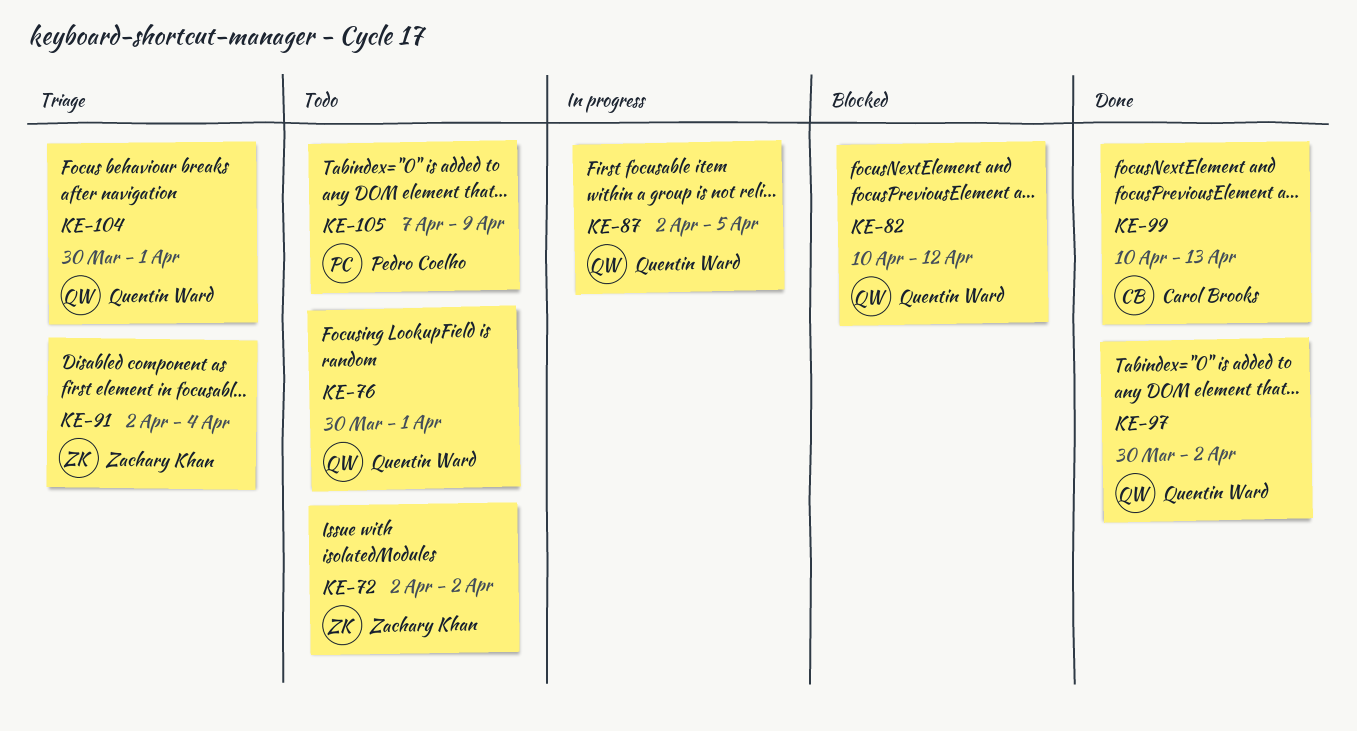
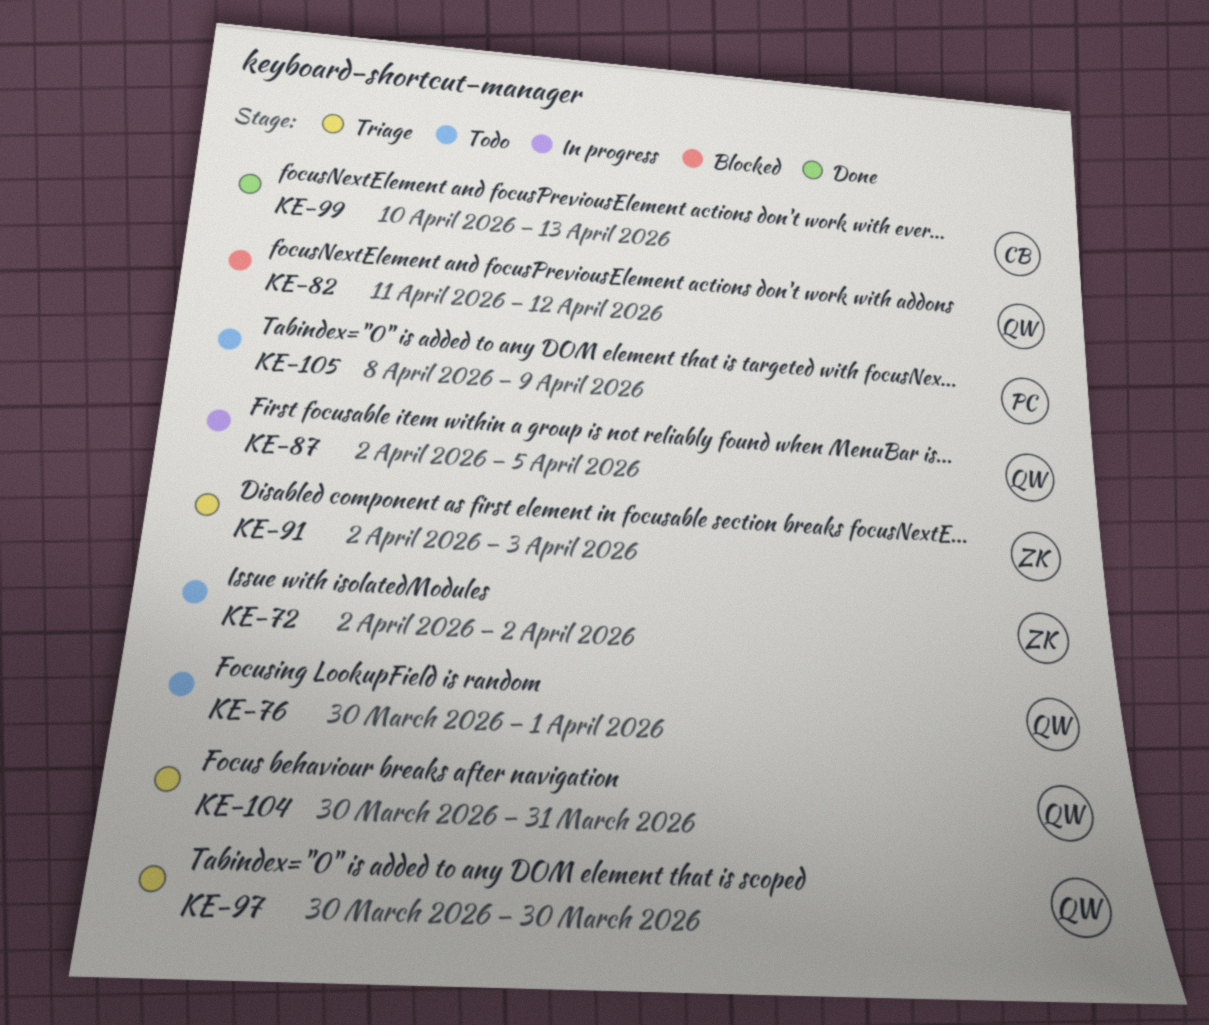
KE-82, start: Apr 10 -> Apr 11
KE-91, due: Apr 4 -> Apr 3
KE-97, status: Done -> Triage
KE-97, due: Apr 2 -> Mar 30
KE-104, due: Apr 1 -> Mar 31
KE-105, start: Apr 7 -> Apr 8

